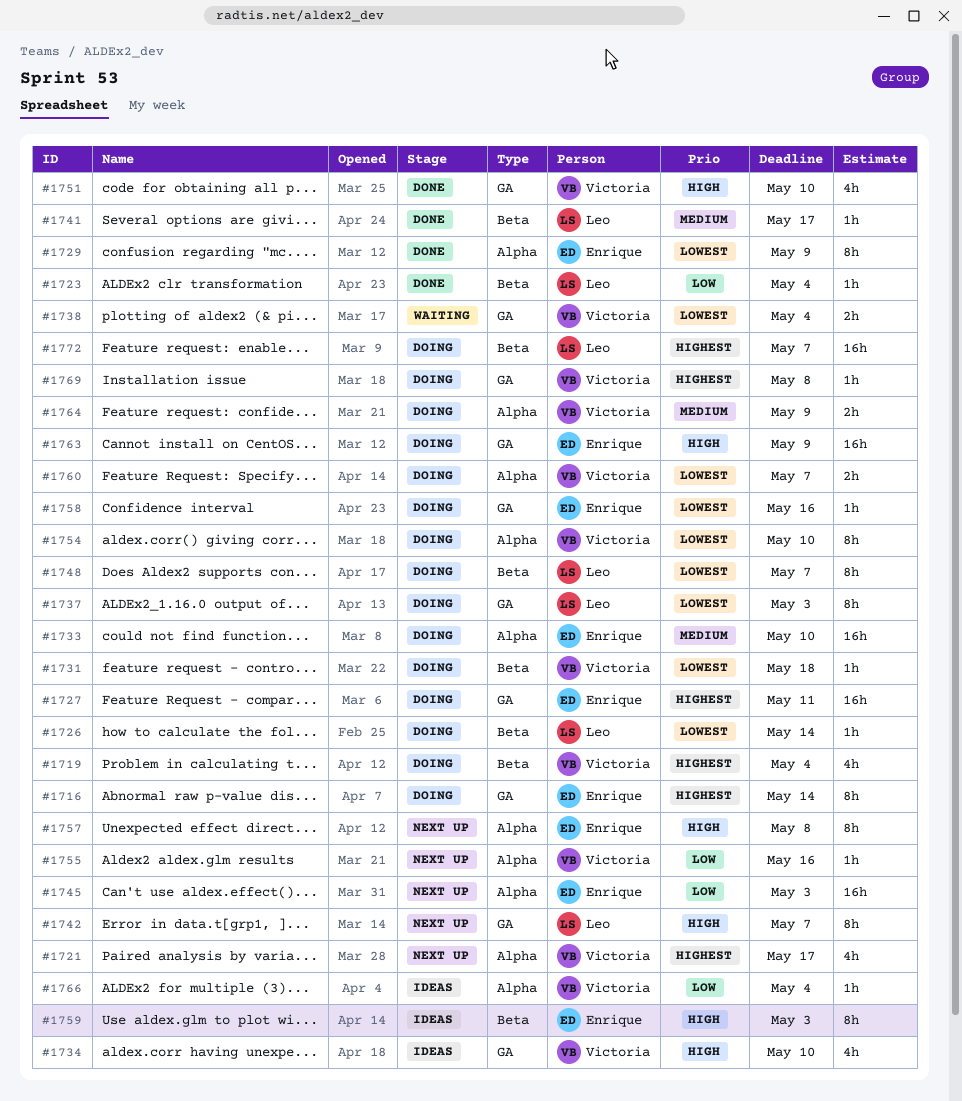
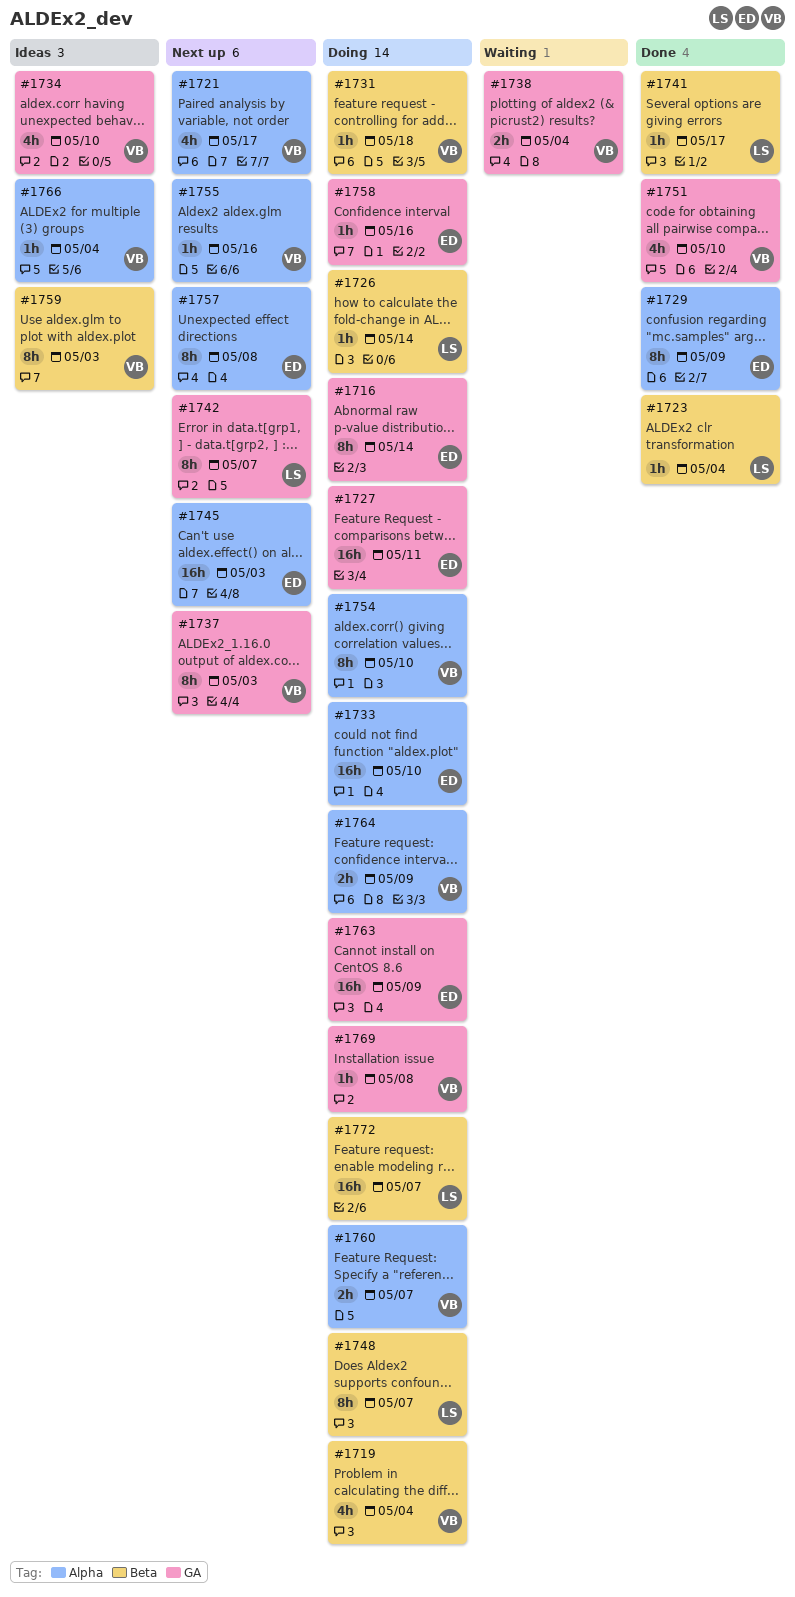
#1737, status: Doing -> Next up
#1737, owner: Leo -> Victoria
#1759, owner: Enrique -> Victoria

